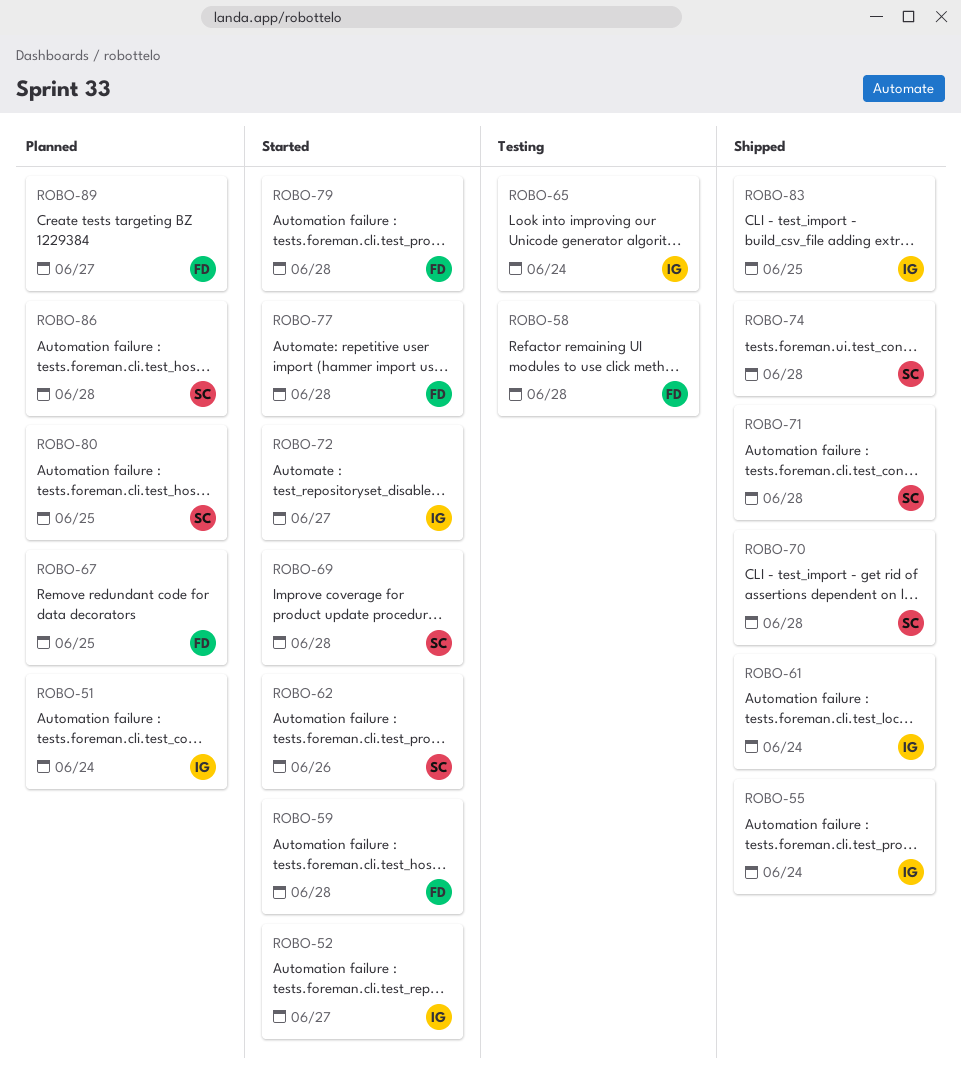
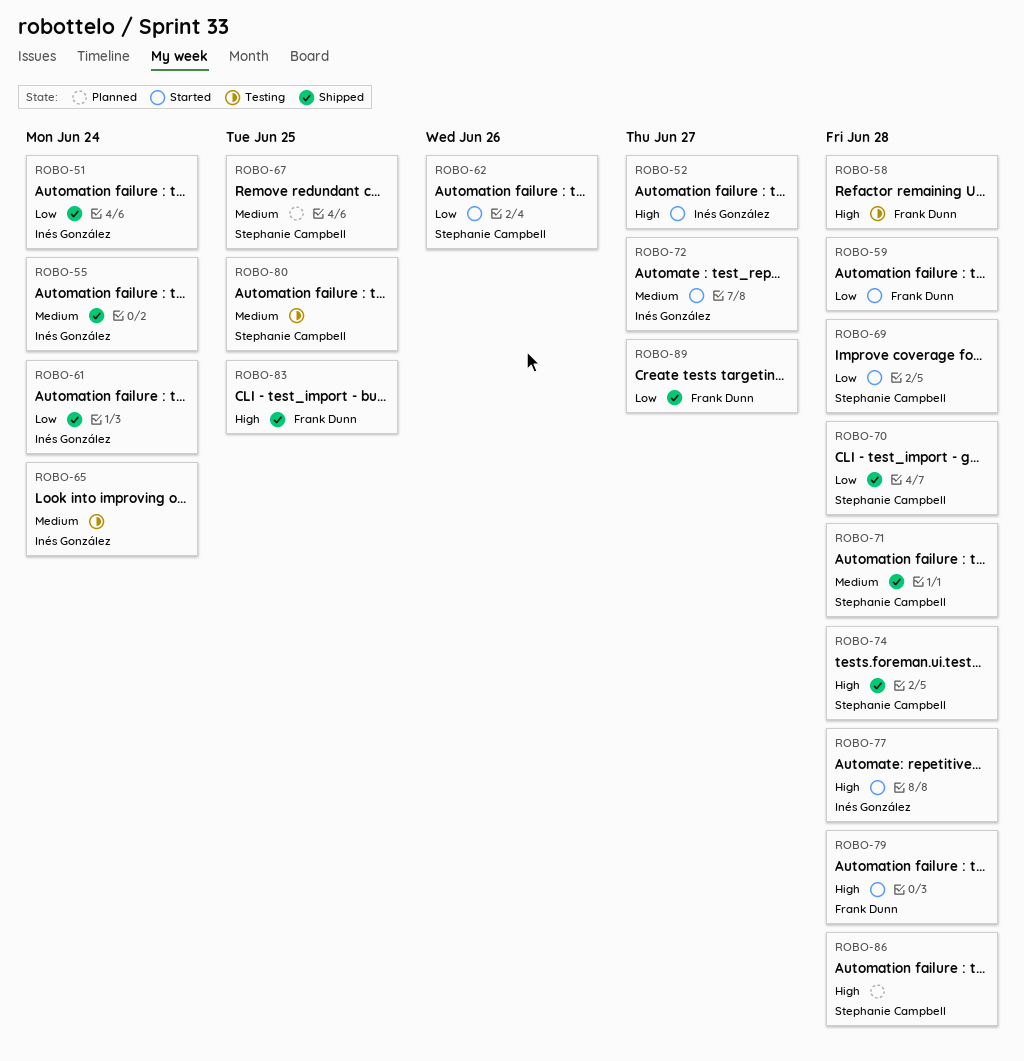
ROBO-51, status: Planned -> Shipped
ROBO-67, owner: Frank Dunn -> Stephanie Campbell
ROBO-77, owner: Frank Dunn -> Inés González
ROBO-80, status: Planned -> Testing
ROBO-83, owner: Inés González -> Frank Dunn
ROBO-89, status: Planned -> Shipped

